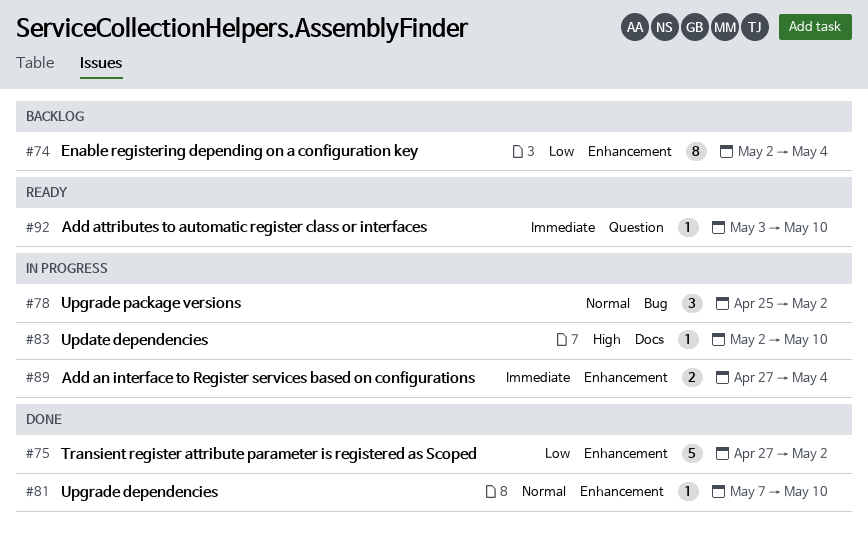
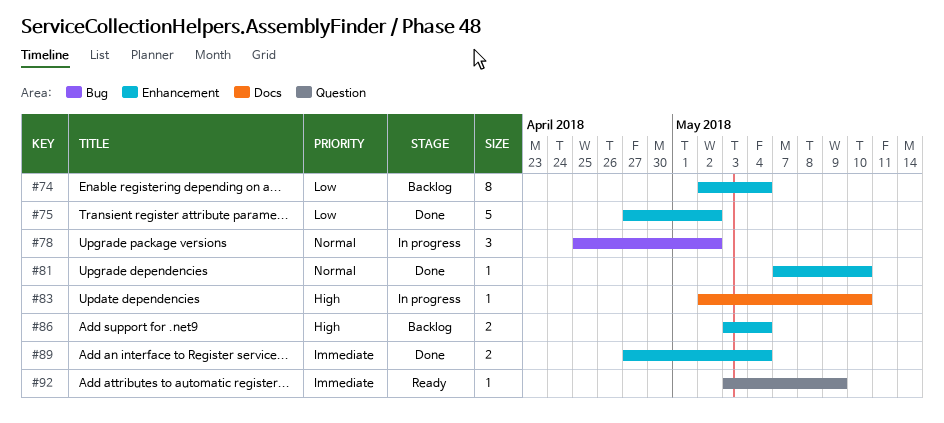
#86: none -> present
#89, status: In progress -> Done
#92, due: May 10 -> May 9

